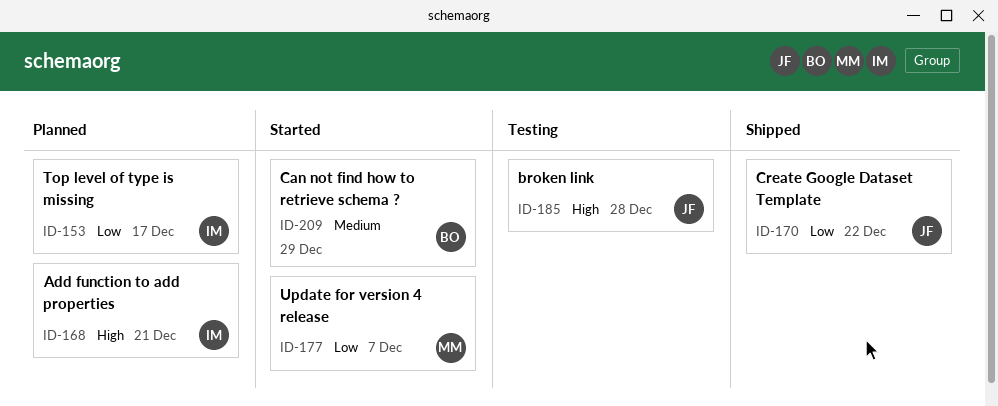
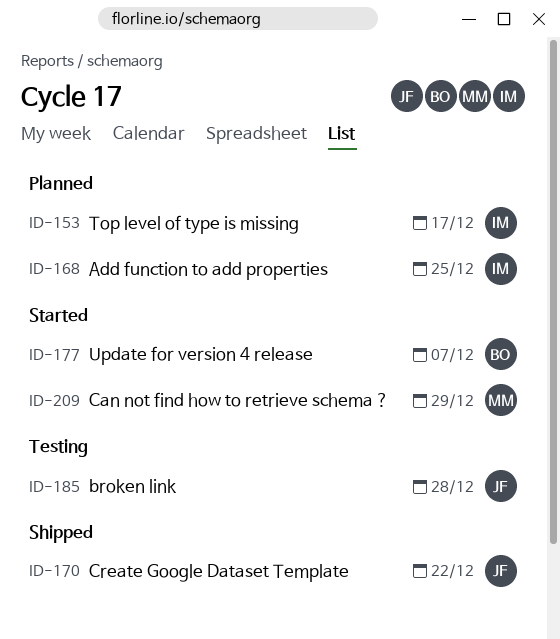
ID-168, due: Dec 21 -> Dec 25
ID-177, owner: MM -> BO
ID-209, owner: BO -> MM

